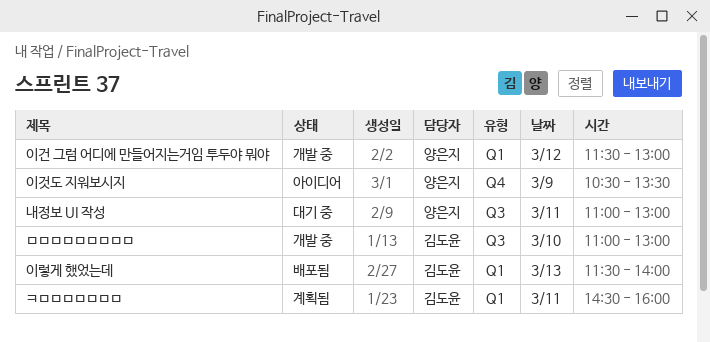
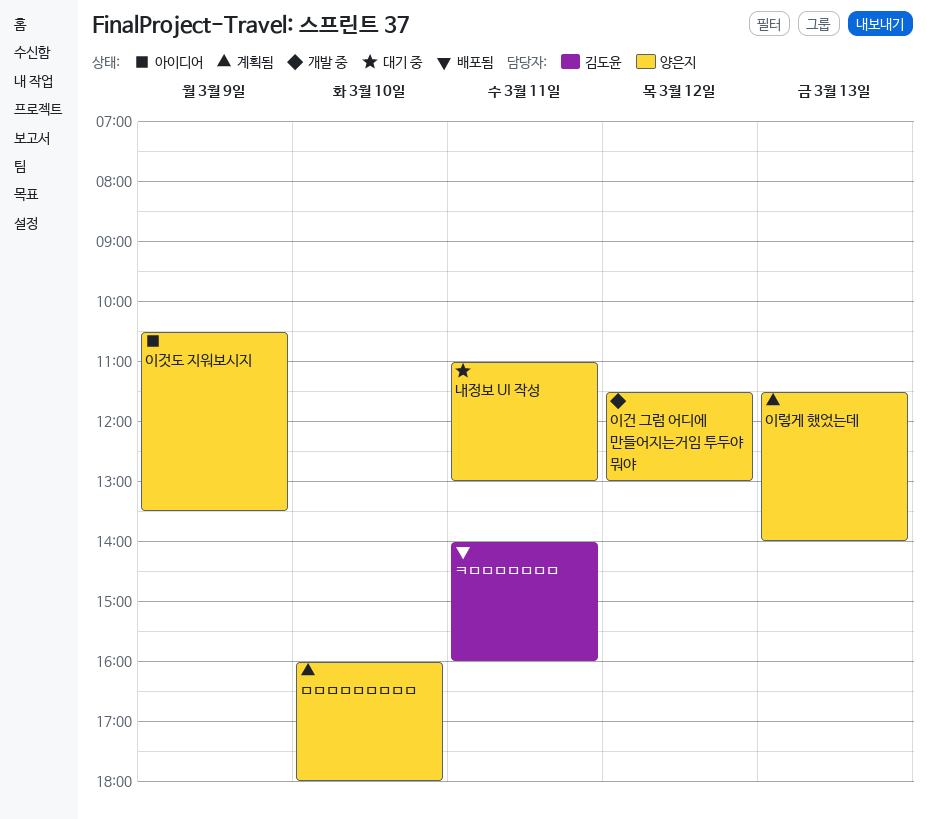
ㅁㅁㅁㅁㅁㅁㅁㅁㅁ, status: 개발 중 -> 계획됨
ㅁㅁㅁㅁㅁㅁㅁㅁㅁ, owner: 김도윤 -> 양은지
ㅁㅁㅁㅁㅁㅁㅁㅁㅁ, begins: 11:00 -> 16:00
ㅁㅁㅁㅁㅁㅁㅁㅁㅁ, ends: 13:00 -> 18:00
ㅋㅁㅁㅁㅁㅁㅁㅁ, status: 계획됨 -> 배포됨
ㅋㅁㅁㅁㅁㅁㅁㅁ, begins: 14:30 -> 14:00
이렇게 했었는데, status: 배포됨 -> 계획됨
이렇게 했었는데, owner: 김도윤 -> 양은지

